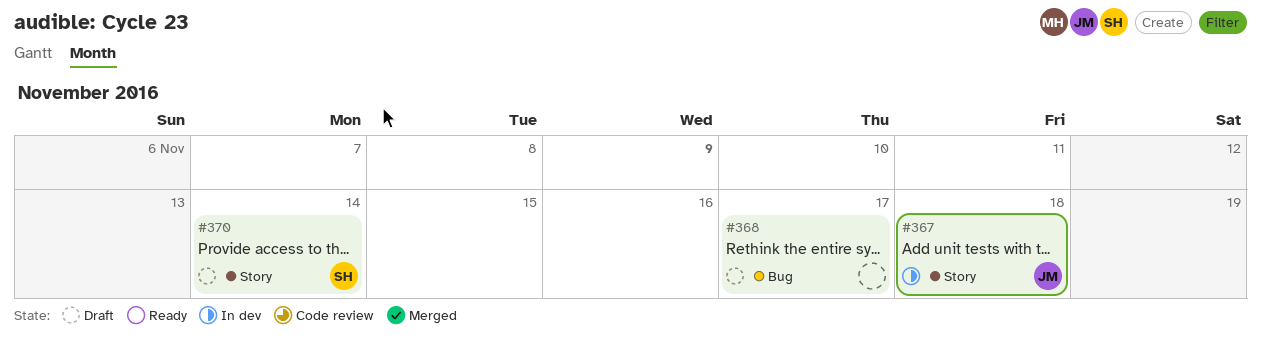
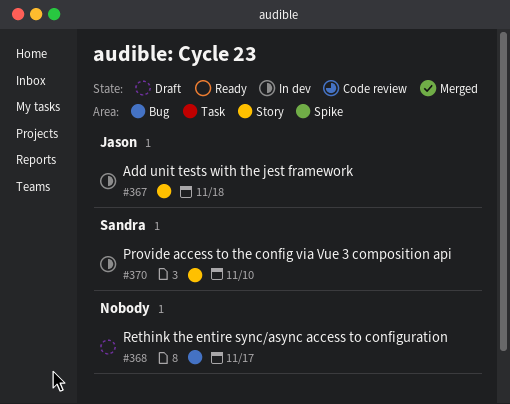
#370, status: Draft -> In dev
#370, due: Nov 14 -> Nov 10

